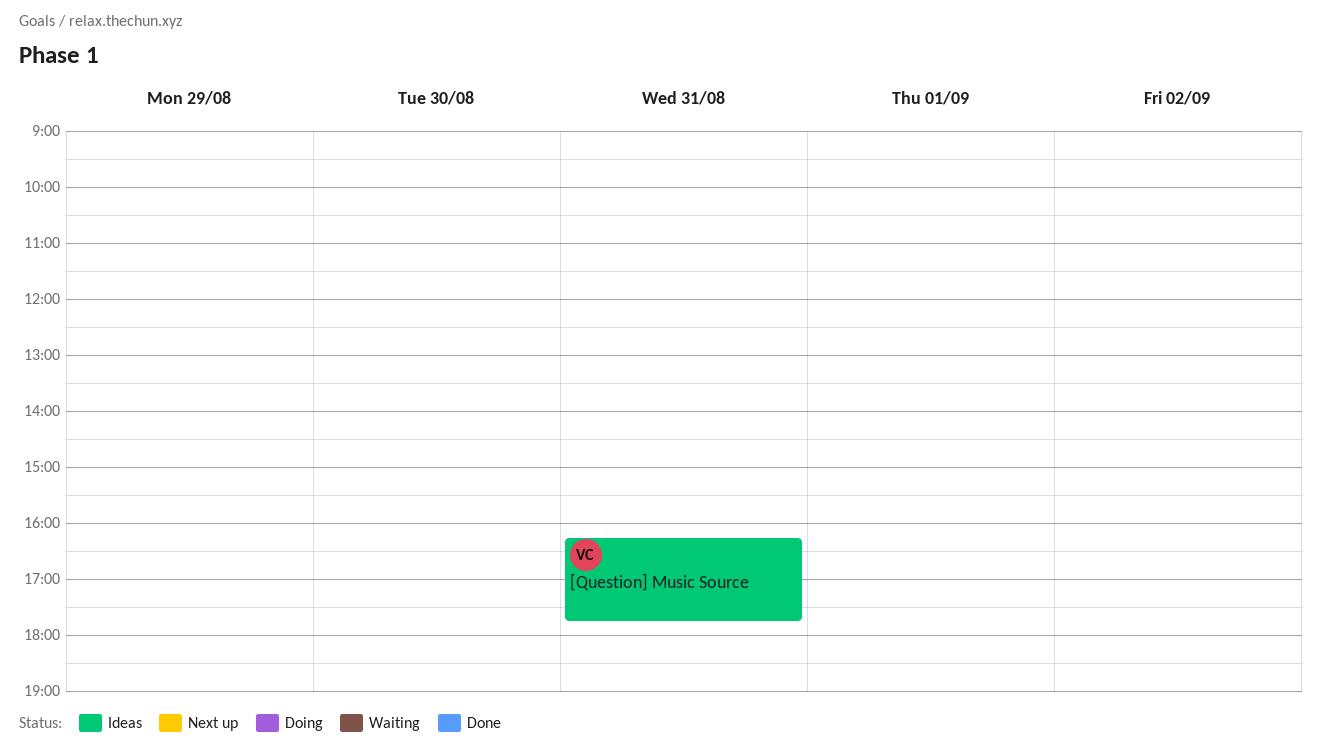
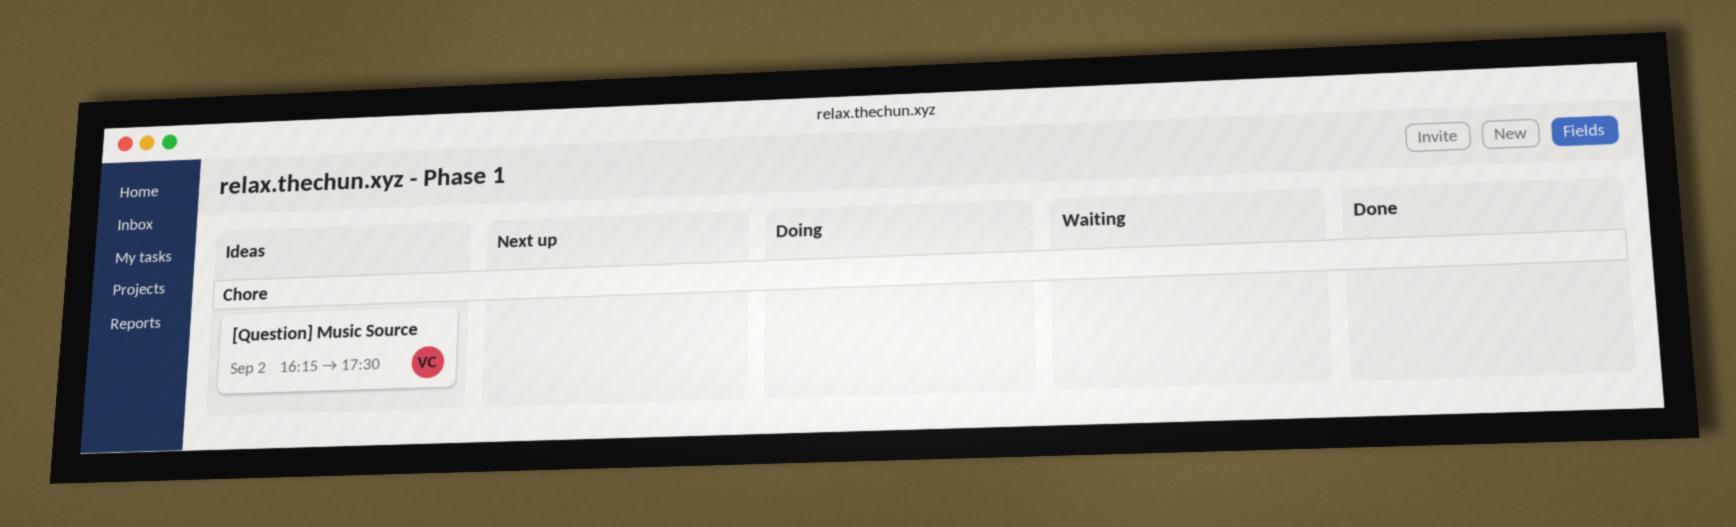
[Question] Music Source, day: Aug 31 -> Sep 2
[Question] Music Source, ends: 17:45 -> 17:30

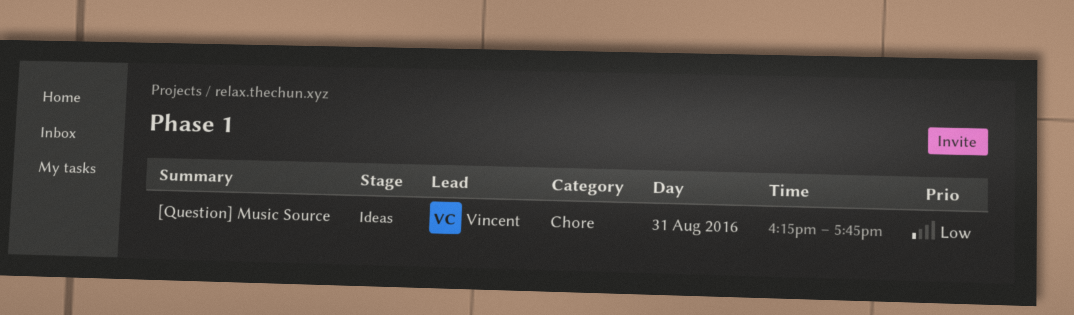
[Question] Music Source, day: Sep 2 -> Aug 31
[Question] Music Source, ends: 17:30 -> 17:45

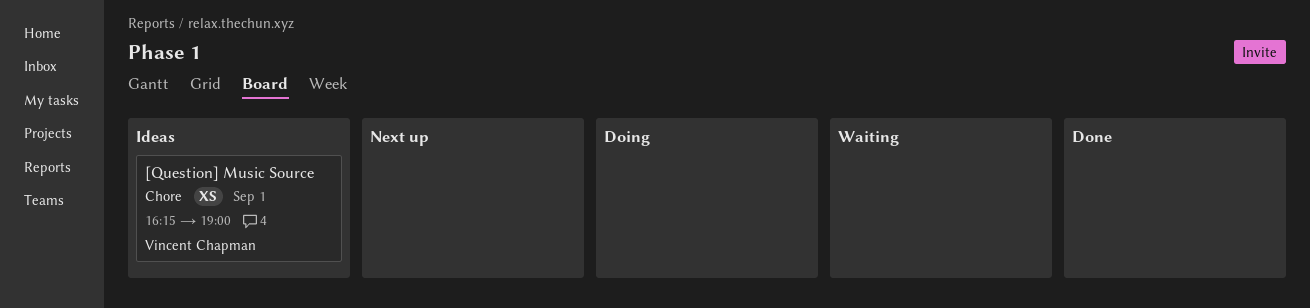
[Question] Music Source, day: Aug 31 -> Sep 1
[Question] Music Source, ends: 17:45 -> 19:00

